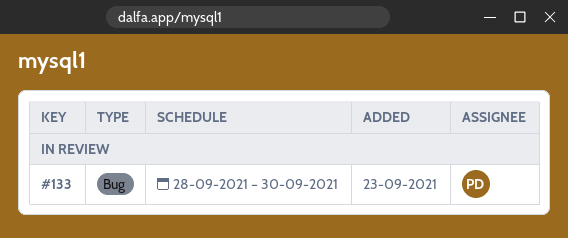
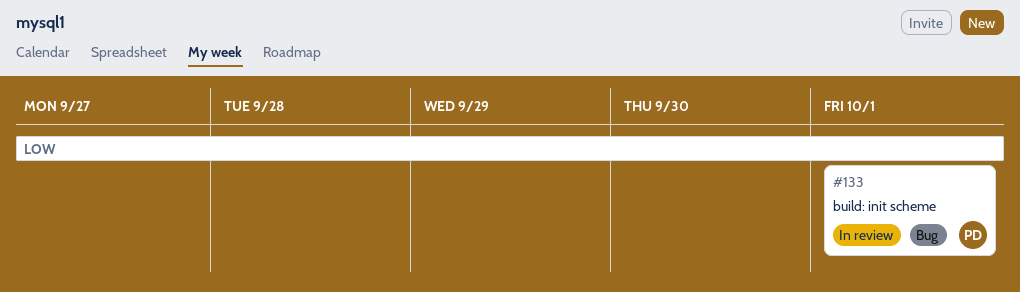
#133, due: Sep 30 -> Oct 1

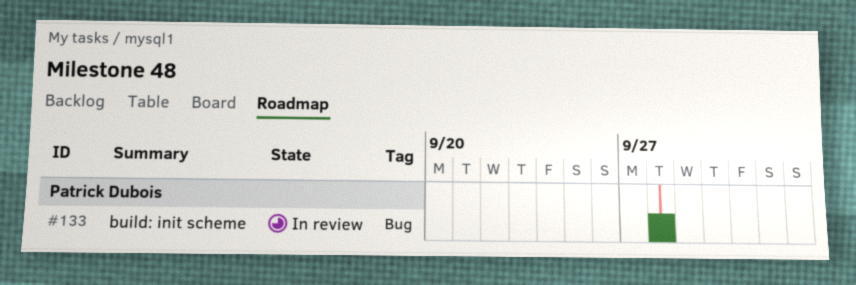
#133, due: Oct 1 -> Sep 28

